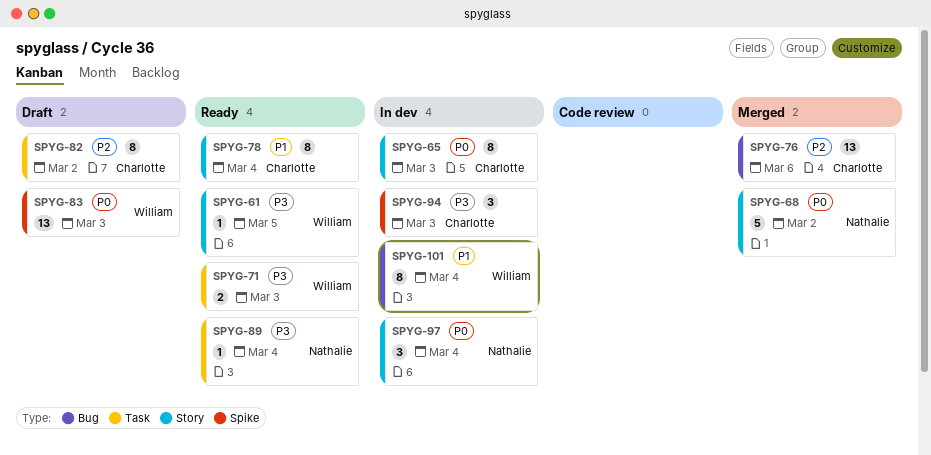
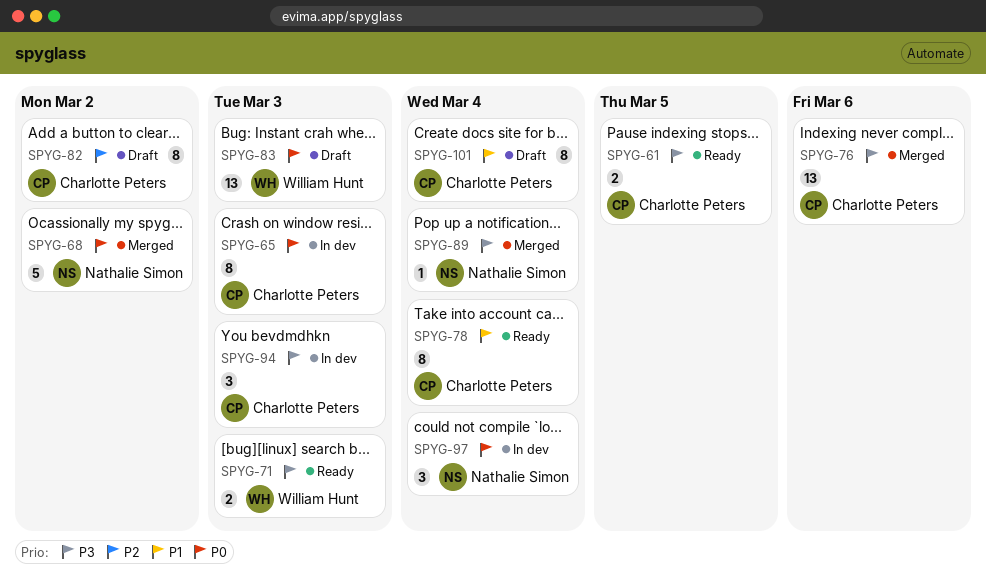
SPYG-61, owner: William Hunt -> Charlotte Peters
SPYG-61, estimate: 1 -> 2
SPYG-76, priority: P2 -> P3
SPYG-89, status: Ready -> Merged
SPYG-101, status: In dev -> Draft
SPYG-101, owner: William Hunt -> Charlotte Peters

